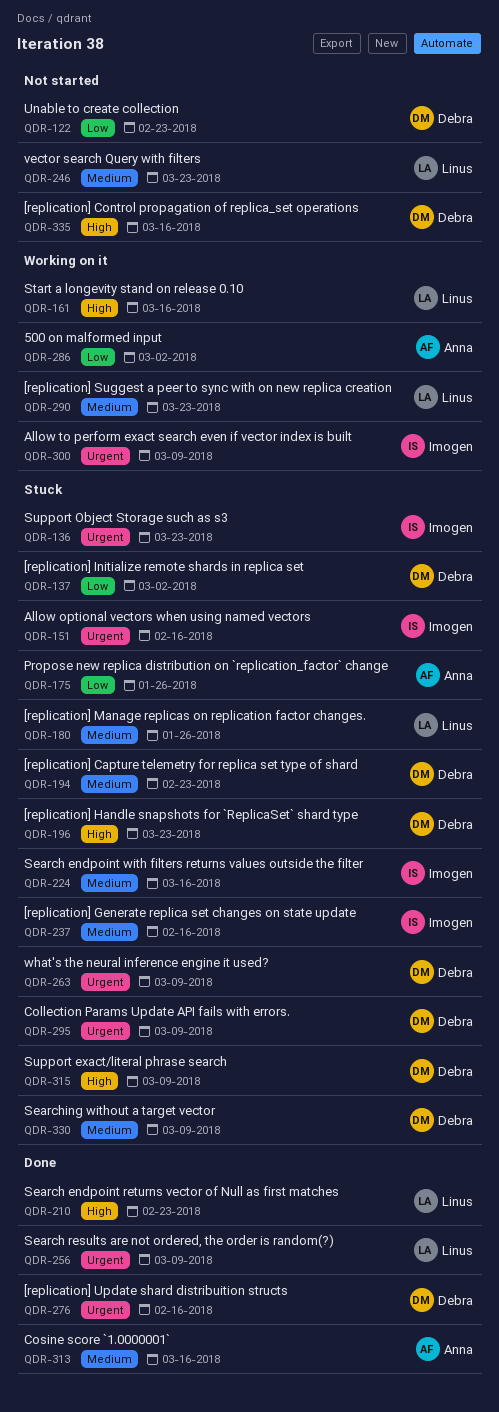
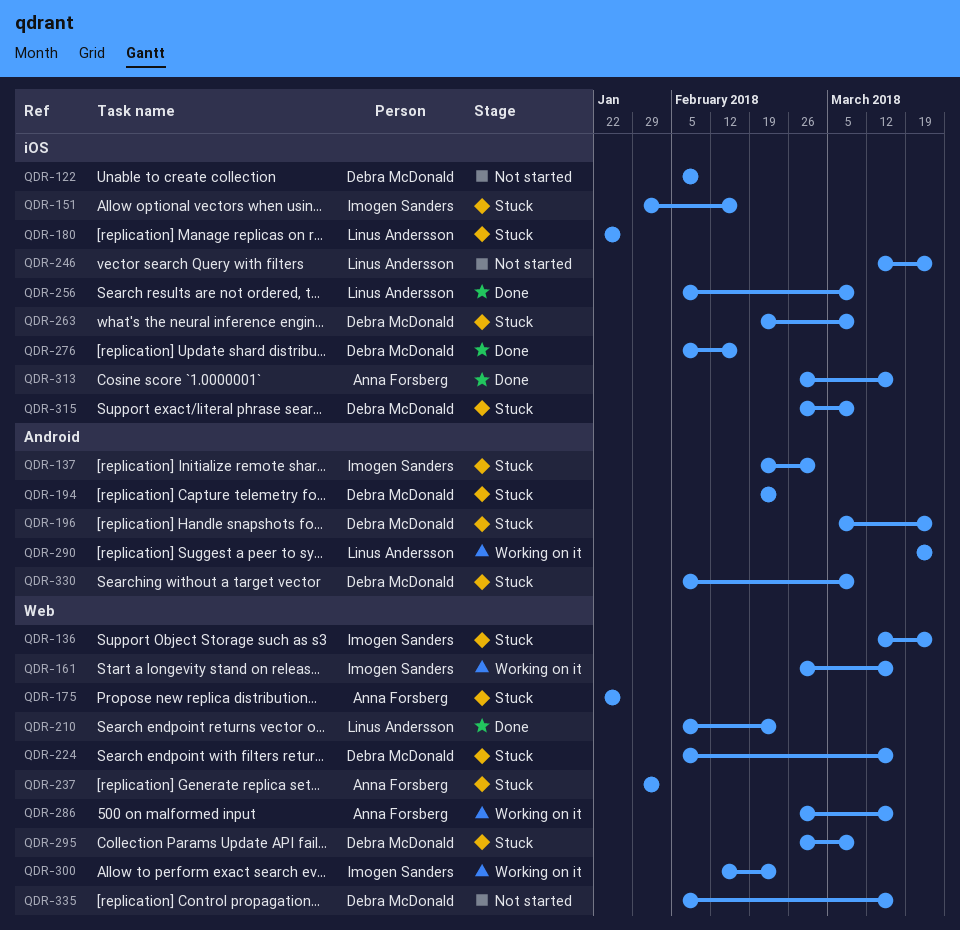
QDR-122, due: Feb 23 -> Feb 9
QDR-137, owner: Debra McDonald -> Imogen Sanders
QDR-161, owner: Linus Andersson -> Imogen Sanders
QDR-224, owner: Imogen Sanders -> Debra McDonald
QDR-237, owner: Imogen Sanders -> Anna Forsberg
QDR-237, due: Feb 16 -> Feb 2
QDR-286, due: Mar 2 -> Mar 16
QDR-300, due: Mar 9 -> Feb 23

